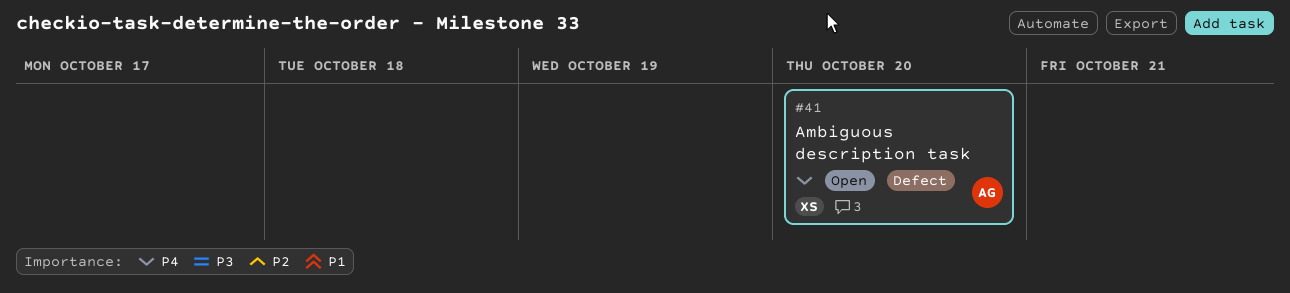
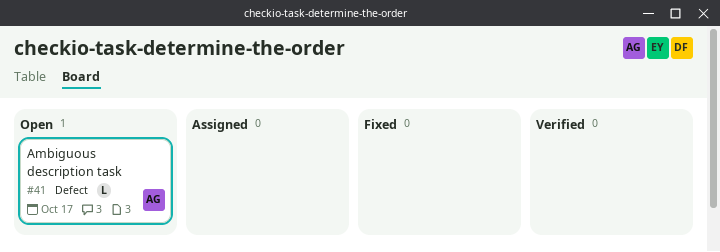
#41, estimate: XS -> L
#41, due: Oct 20 -> Oct 17

